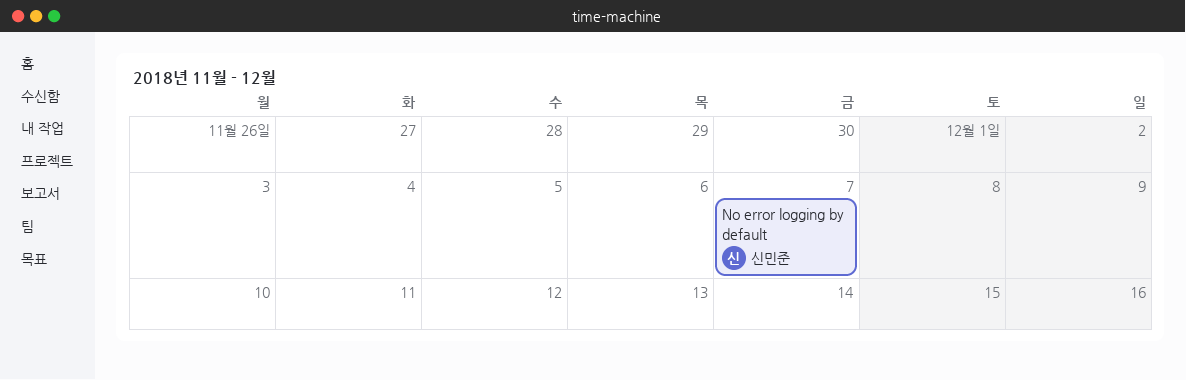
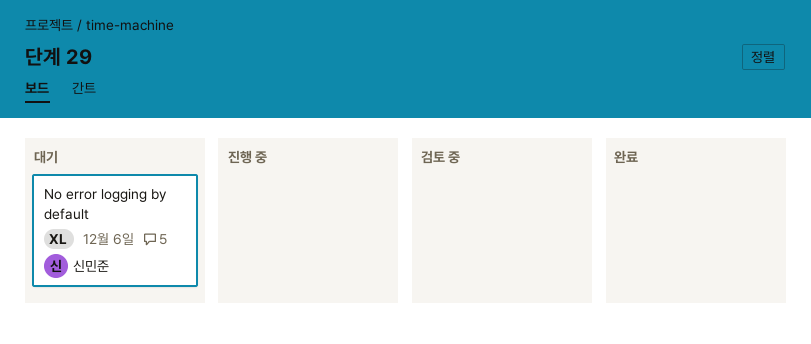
No error logging by default, due: Dec 7 -> Dec 6

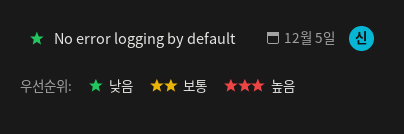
No error logging by default, due: Dec 6 -> Dec 5

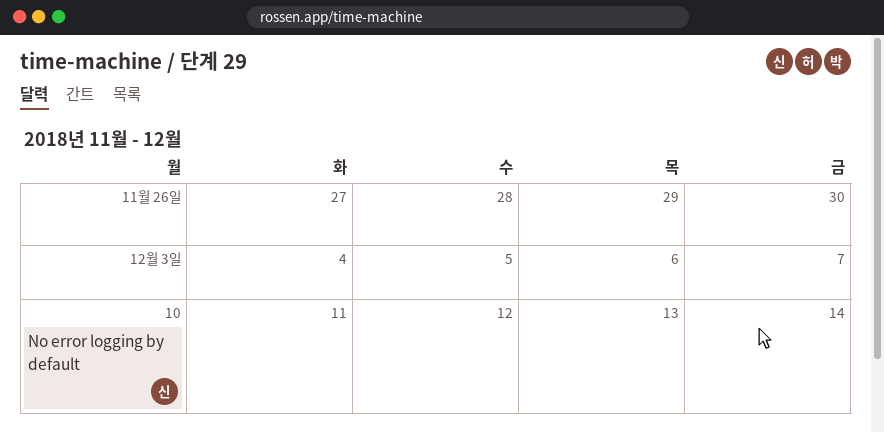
No error logging by default, due: Dec 5 -> Dec 10

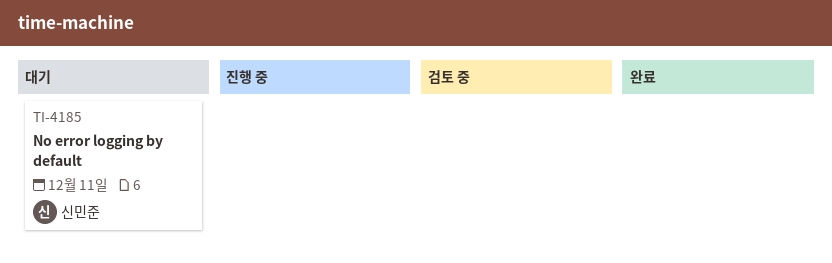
No error logging by default, due: Dec 10 -> Dec 11

